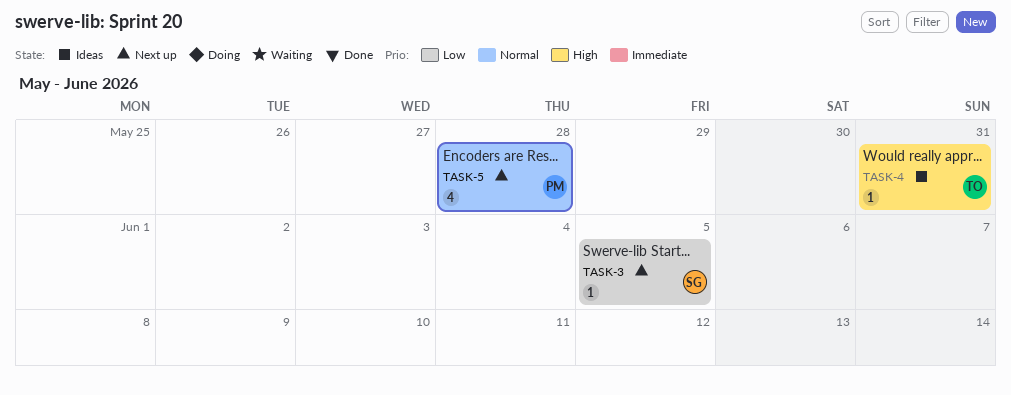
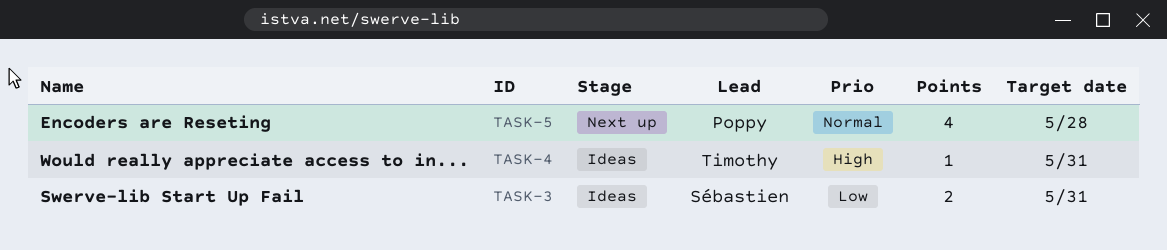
TASK-3, status: Next up -> Ideas
TASK-3, estimate: 1 -> 2
TASK-3, due: Jun 5 -> May 31

